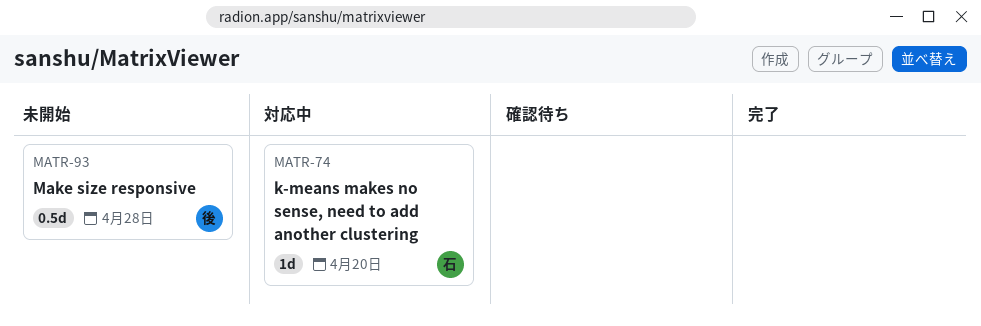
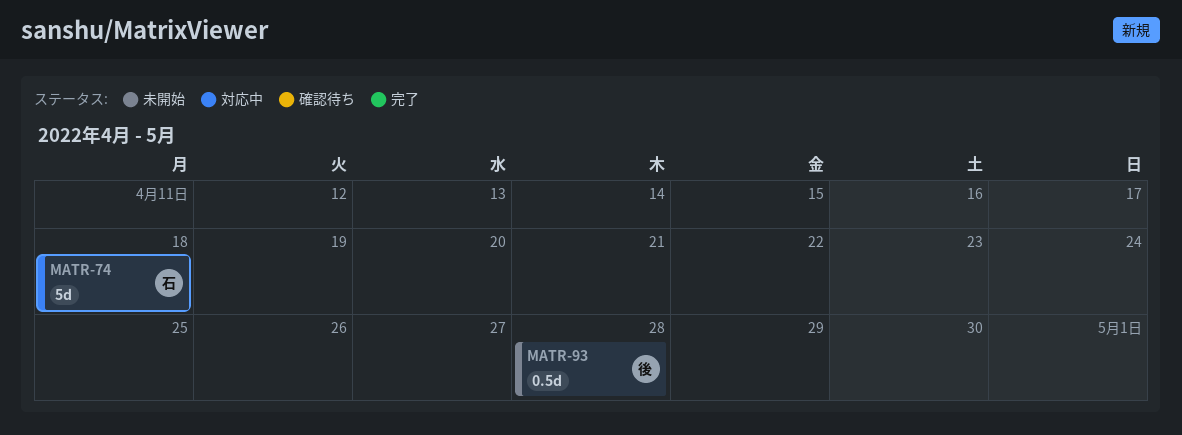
MATR-74, estimate: 1d -> 5d
MATR-74, due: Apr 20 -> Apr 18

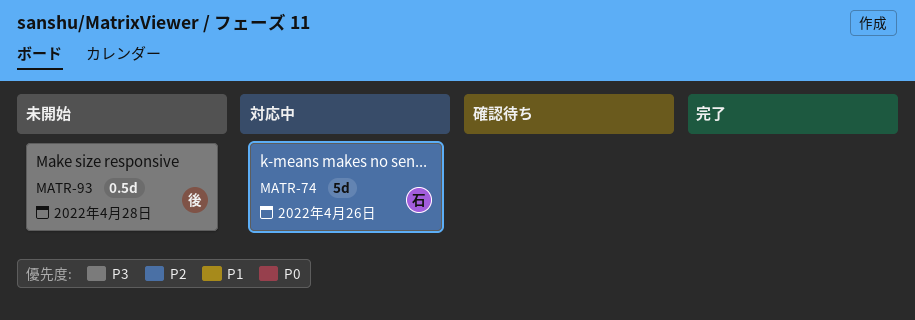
MATR-74, due: Apr 18 -> Apr 26

